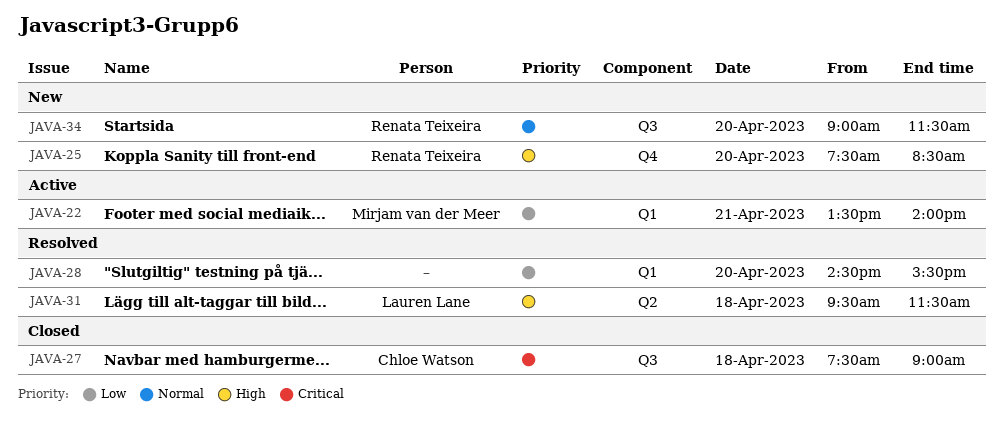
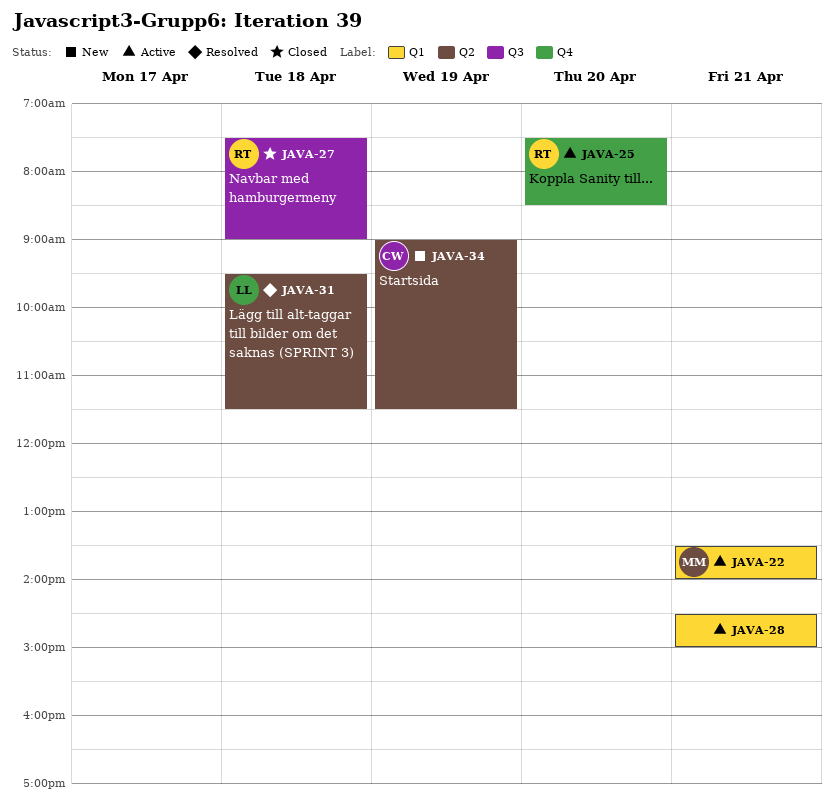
JAVA-25, status: New -> Active
JAVA-27, owner: Chloe Watson -> Renata Teixeira
JAVA-28, status: Resolved -> Active
JAVA-28, day: Apr 20 -> Apr 21
JAVA-28, ends: 15:30 -> 15:00
JAVA-34, owner: Renata Teixeira -> Chloe Watson
JAVA-34, label: Q3 -> Q2
JAVA-34, day: Apr 20 -> Apr 19

